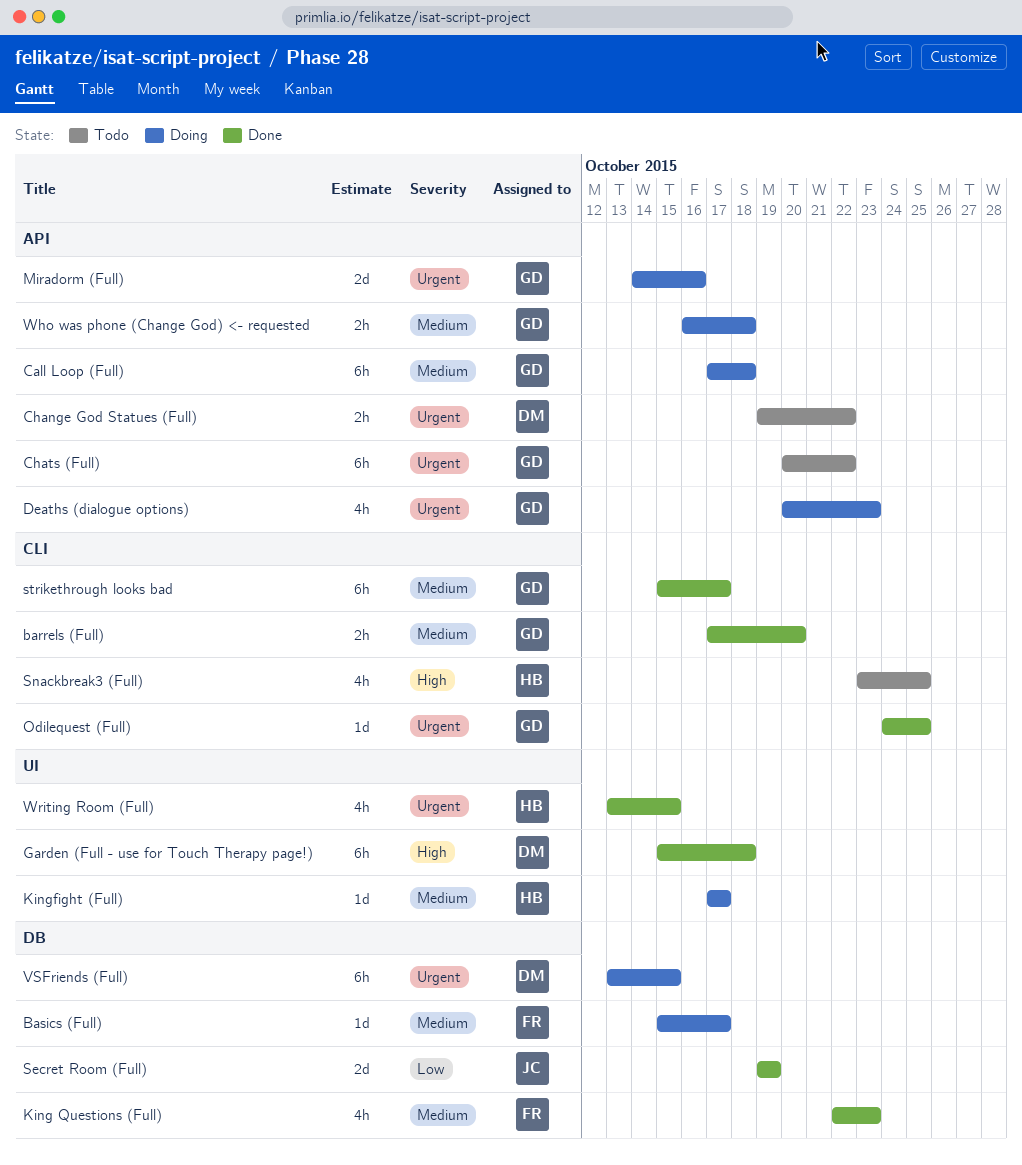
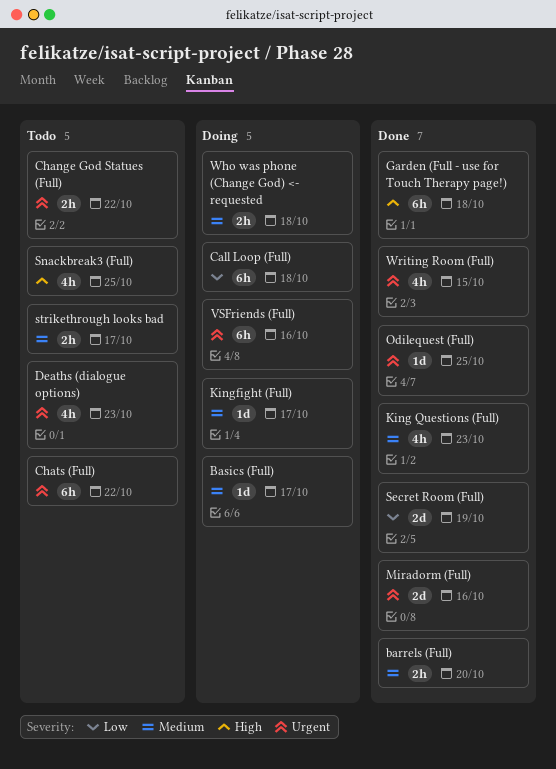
Call Loop (Full), priority: Medium -> Low
Deaths (dialogue options), status: Doing -> Todo
Miradorm (Full), status: Doing -> Done
strikethrough looks bad, status: Done -> Todo
strikethrough looks bad, estimate: 6h -> 2h
VSFriends (Full), due: Oct 15 -> Oct 16

